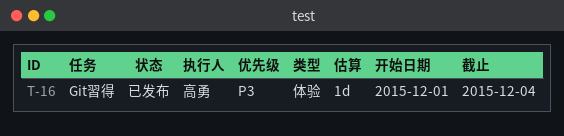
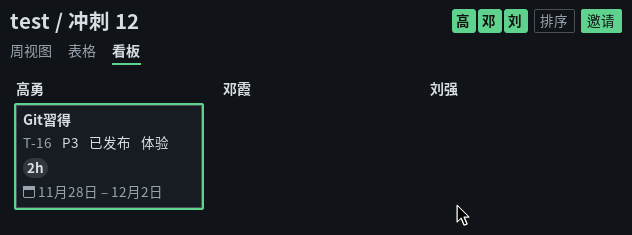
T-16, estimate: 1d -> 2h
T-16, start: Dec 1 -> Nov 28
T-16, due: Dec 4 -> Dec 2

